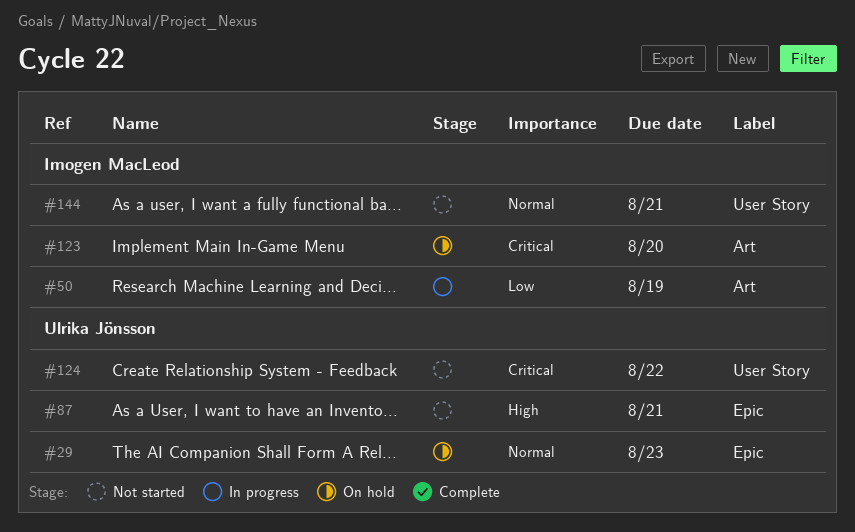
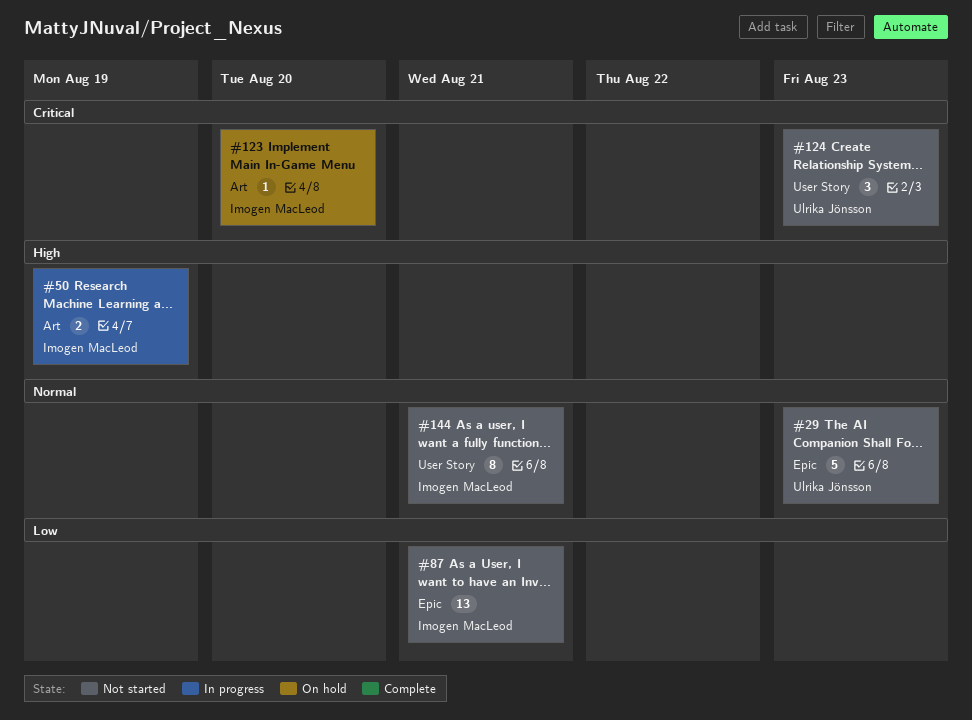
#29, status: On hold -> Not started
#50, priority: Low -> High
#87, owner: Ulrika Jönsson -> Imogen MacLeod
#87, priority: High -> Low
#124, due: Aug 22 -> Aug 23

